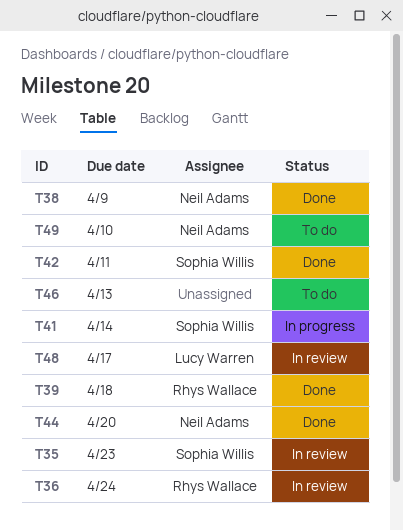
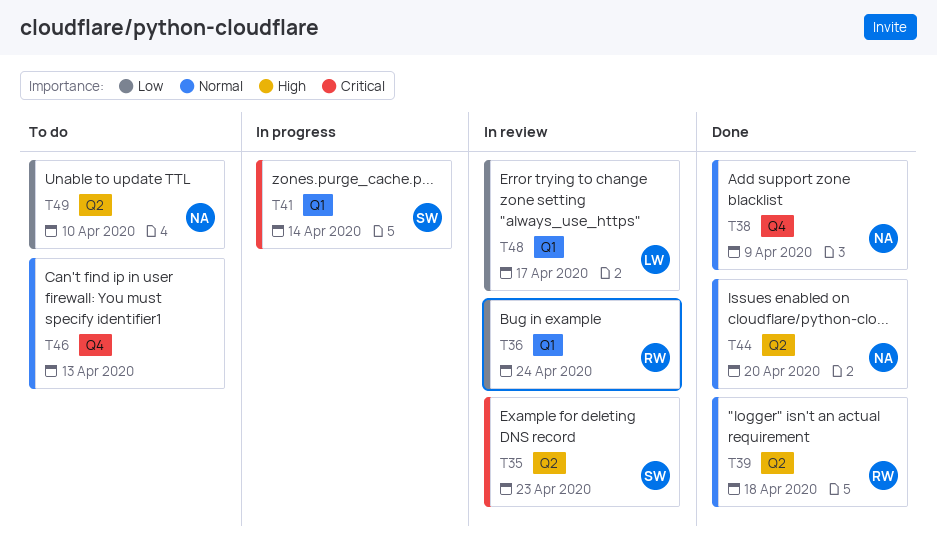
T42: present -> none

